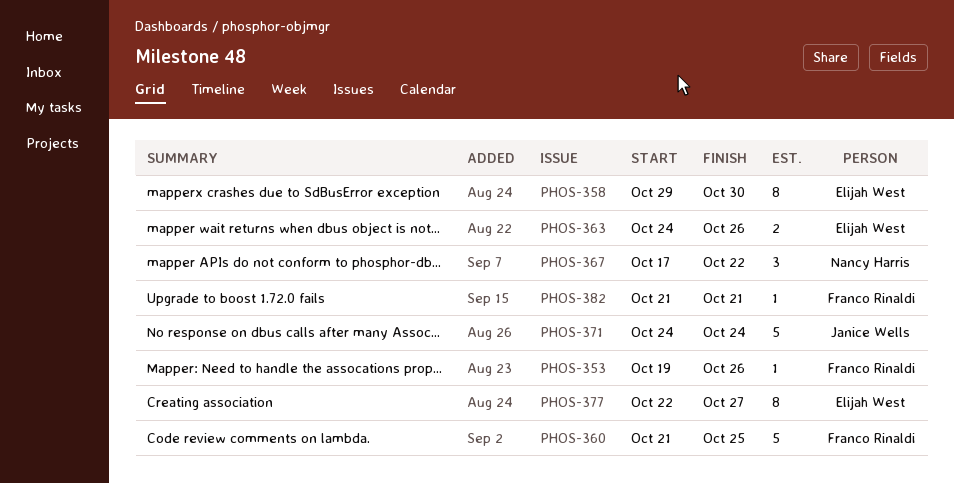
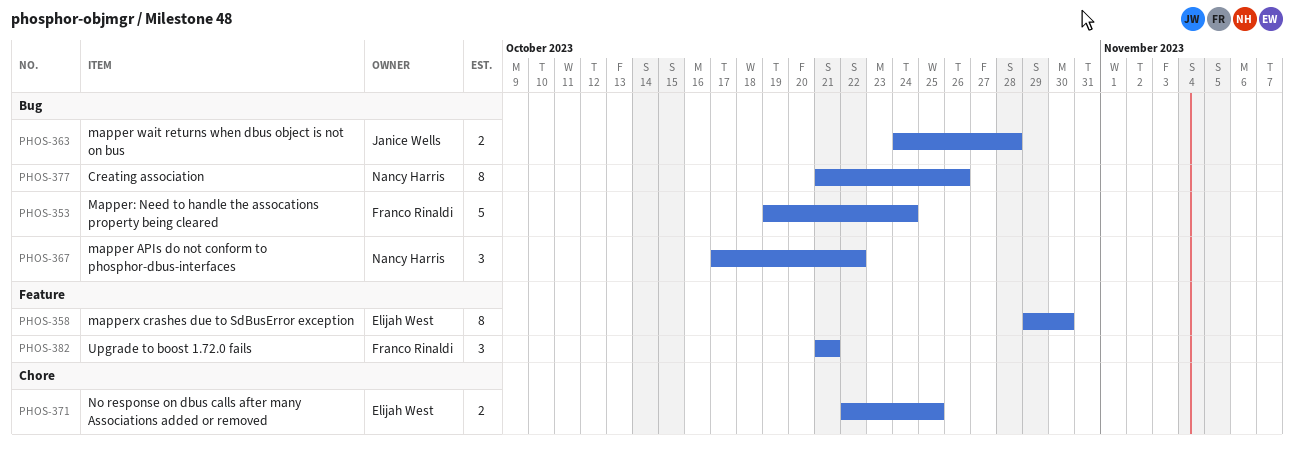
PHOS-353, estimate: 1 -> 5
PHOS-353, due: Oct 26 -> Oct 24
PHOS-360: present -> none
PHOS-363, owner: Elijah West -> Janice Wells
PHOS-363, due: Oct 26 -> Oct 28
PHOS-371, owner: Janice Wells -> Elijah West
PHOS-371, estimate: 5 -> 2
PHOS-371, start: Oct 24 -> Oct 22
PHOS-371, due: Oct 24 -> Oct 25
PHOS-377, owner: Elijah West -> Nancy Harris
PHOS-377, start: Oct 22 -> Oct 21
PHOS-377, due: Oct 27 -> Oct 26
PHOS-382, estimate: 1 -> 3

